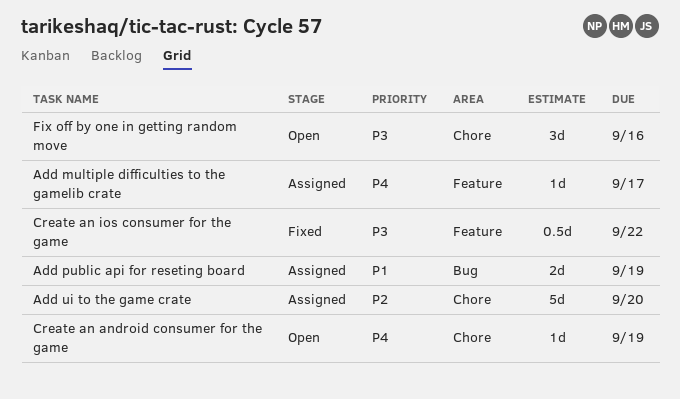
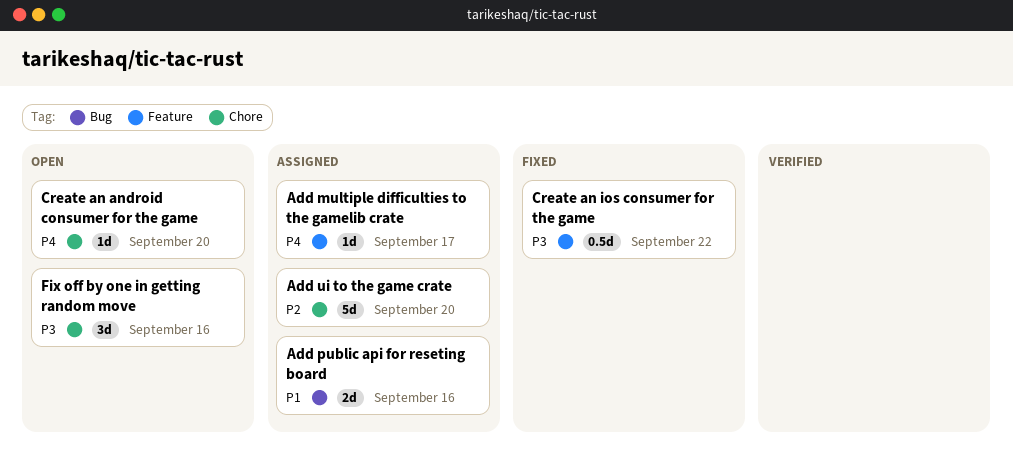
Add public api for reseting board, due: Sep 19 -> Sep 16
Create an android consumer for the game, due: Sep 19 -> Sep 20

